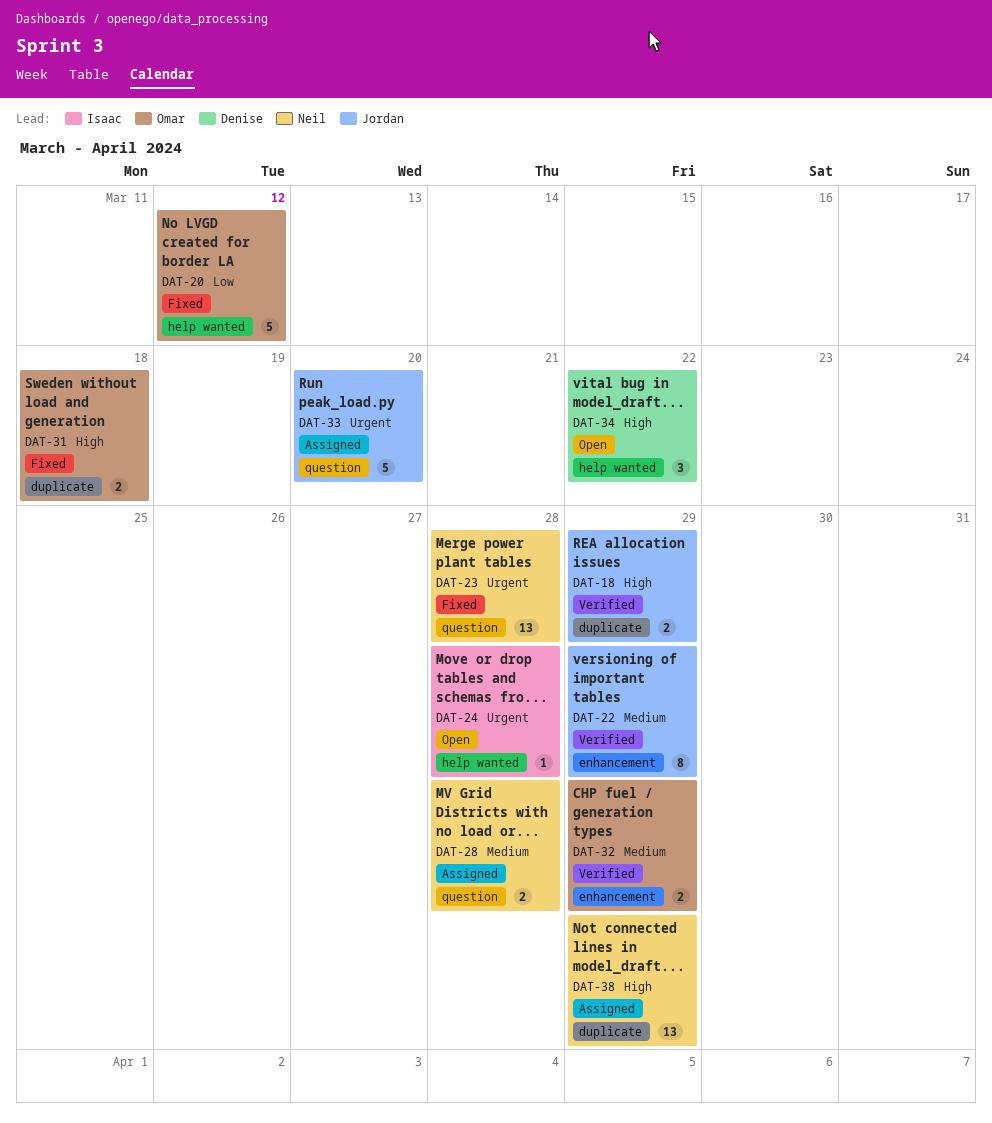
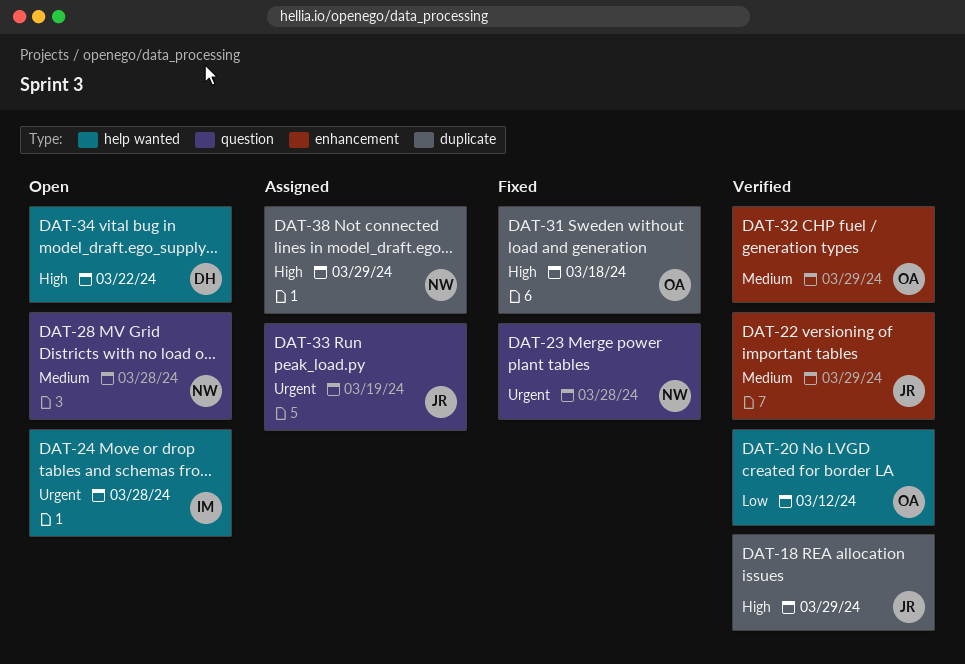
DAT-20, status: Fixed -> Verified
DAT-28, status: Assigned -> Open
DAT-33, due: Mar 20 -> Mar 19

